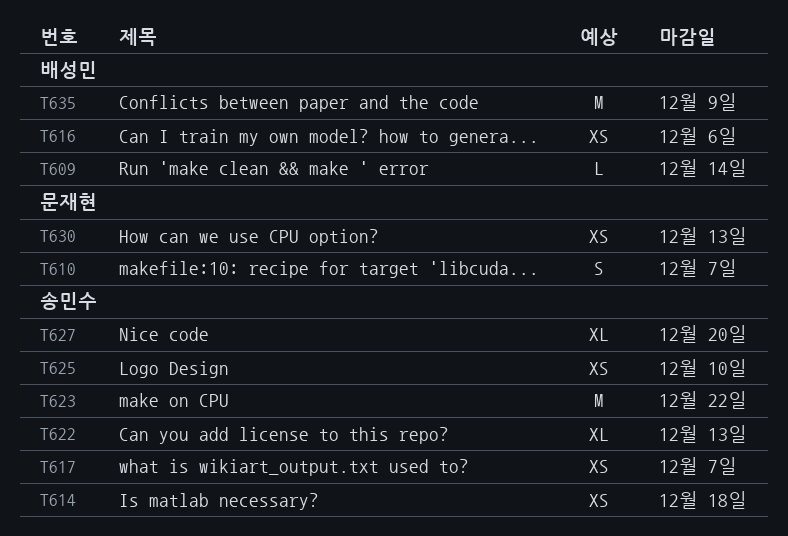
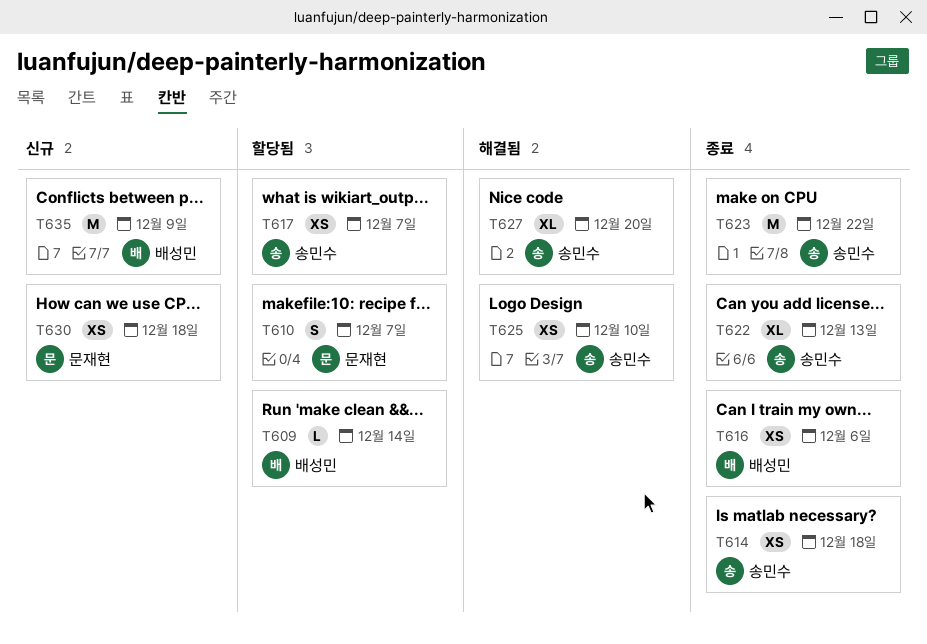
T630, due: Dec 13 -> Dec 18

